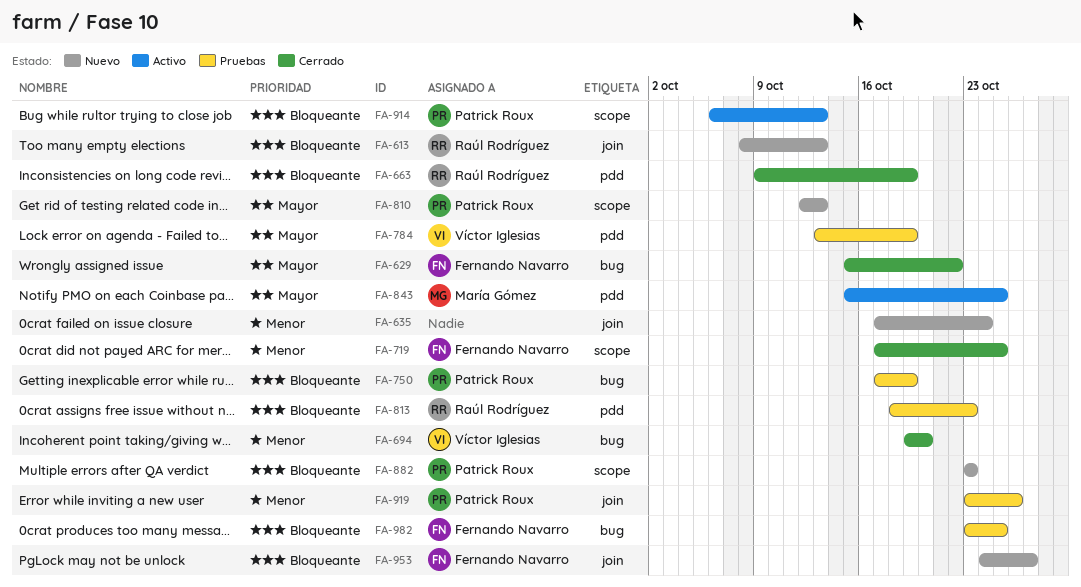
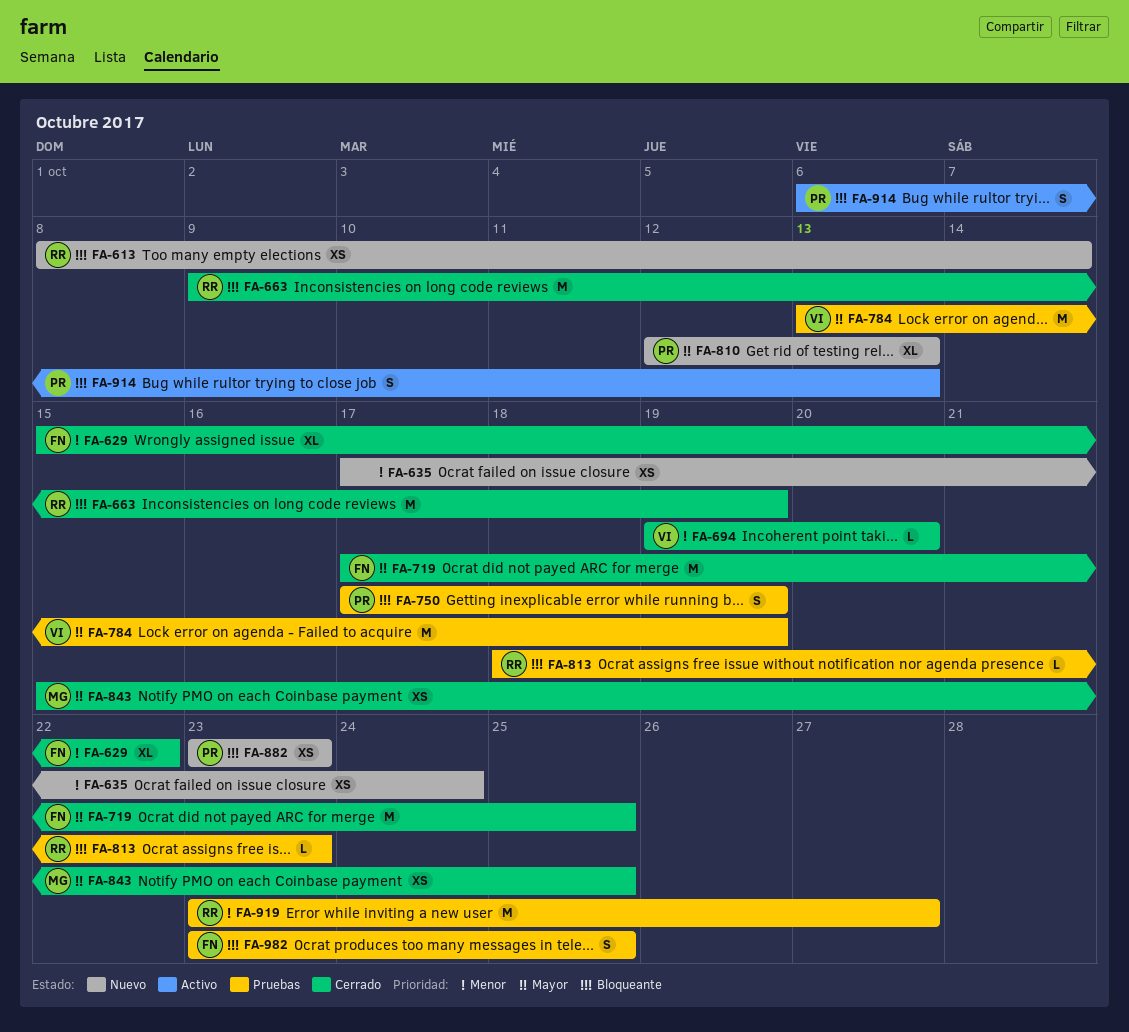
FA-613, due: Oct 13 -> Oct 14
FA-629, priority: Mayor -> Menor
FA-719, priority: Menor -> Mayor
FA-843, status: Activo -> Cerrado
FA-919, owner: Patrick Roux -> Raúl Rodríguez
FA-919, due: Oct 26 -> Oct 27
FA-953: present -> none

